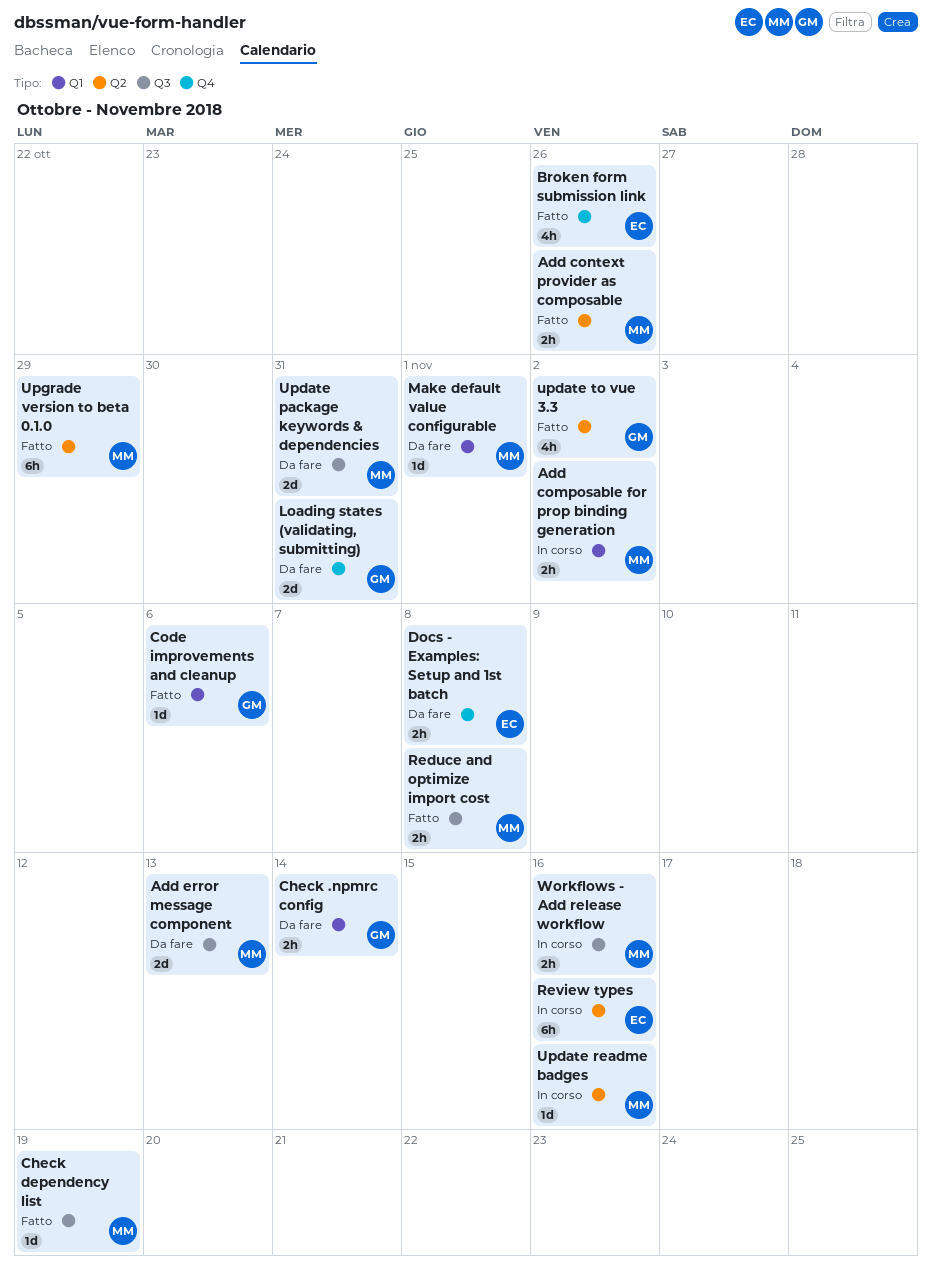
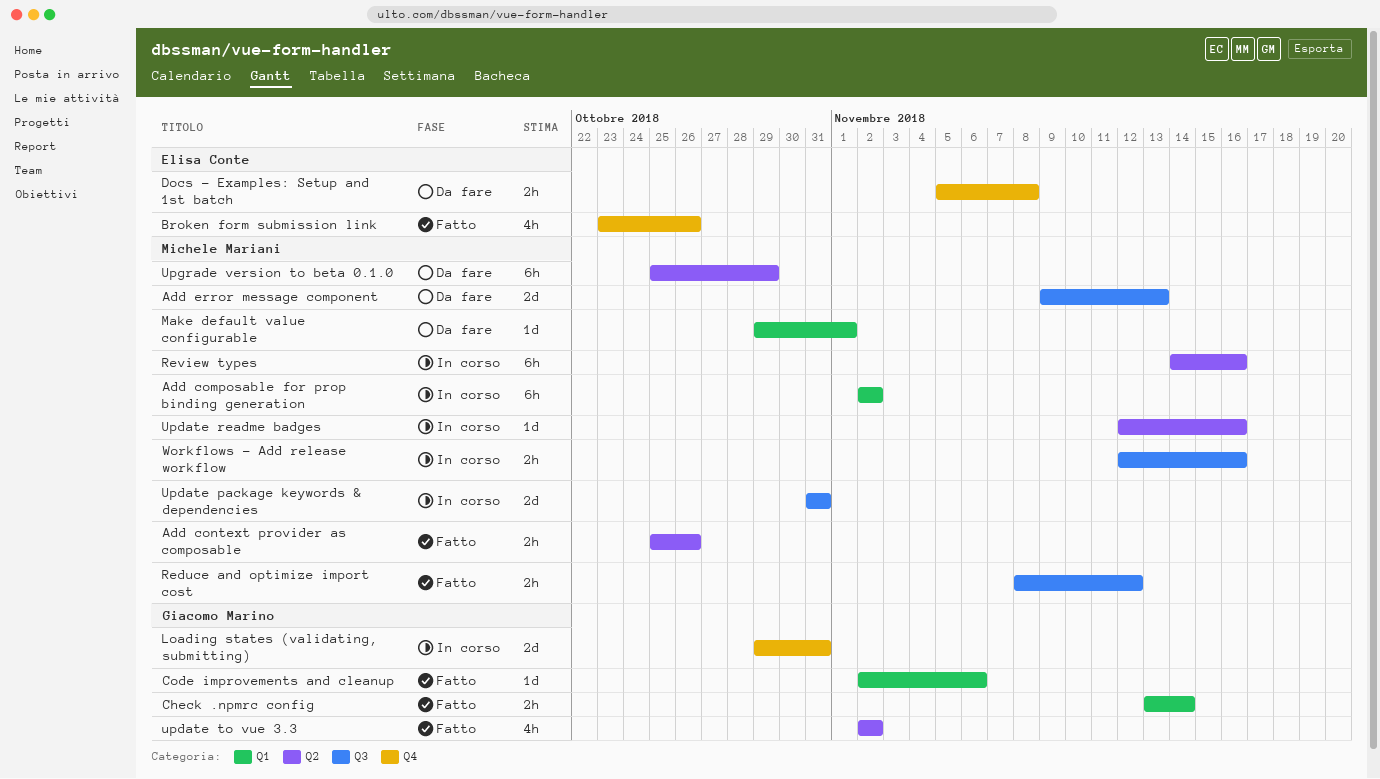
Add composable for prop binding generation, estimate: 2h -> 6h
Check .npmrc config, status: Da fare -> Fatto
Check dependency list: present -> none
Loading states (validating, submitting), status: Da fare -> In corso
Reduce and optimize import cost, due: Nov 8 -> Nov 12
Review types, owner: Elisa Conte -> Michele Mariani
Update package keywords & dependencies, status: Da fare -> In corso
Upgrade version to beta 0.1.0, status: Fatto -> Da fare

